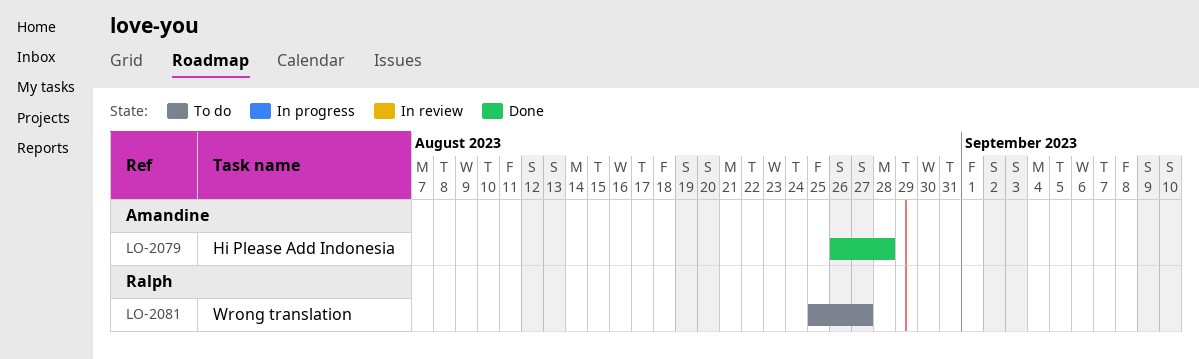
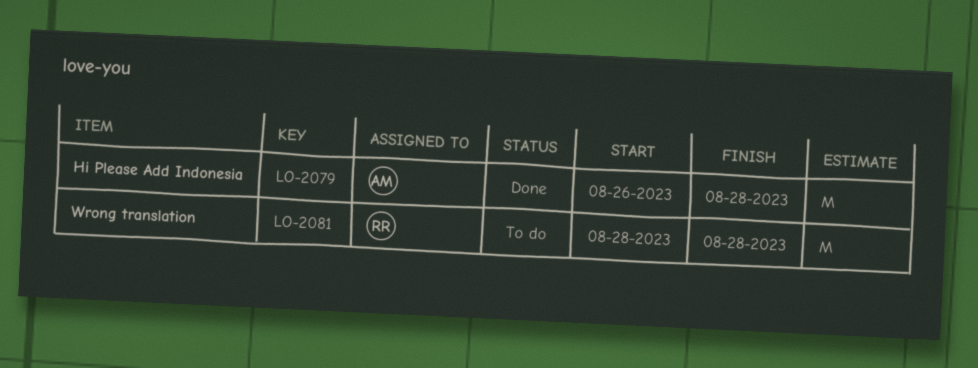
LO-2081, start: Aug 25 -> Aug 28
LO-2081, due: Aug 27 -> Aug 28

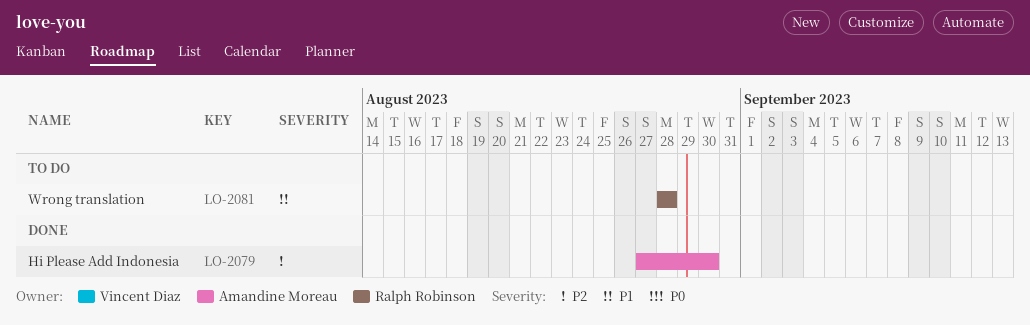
LO-2079, start: Aug 26 -> Aug 27
LO-2079, due: Aug 28 -> Aug 30

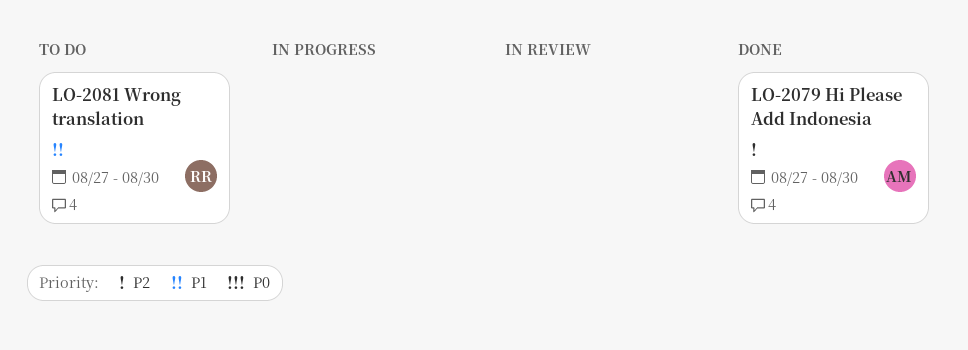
LO-2081, start: Aug 28 -> Aug 27
LO-2081, due: Aug 28 -> Aug 30

